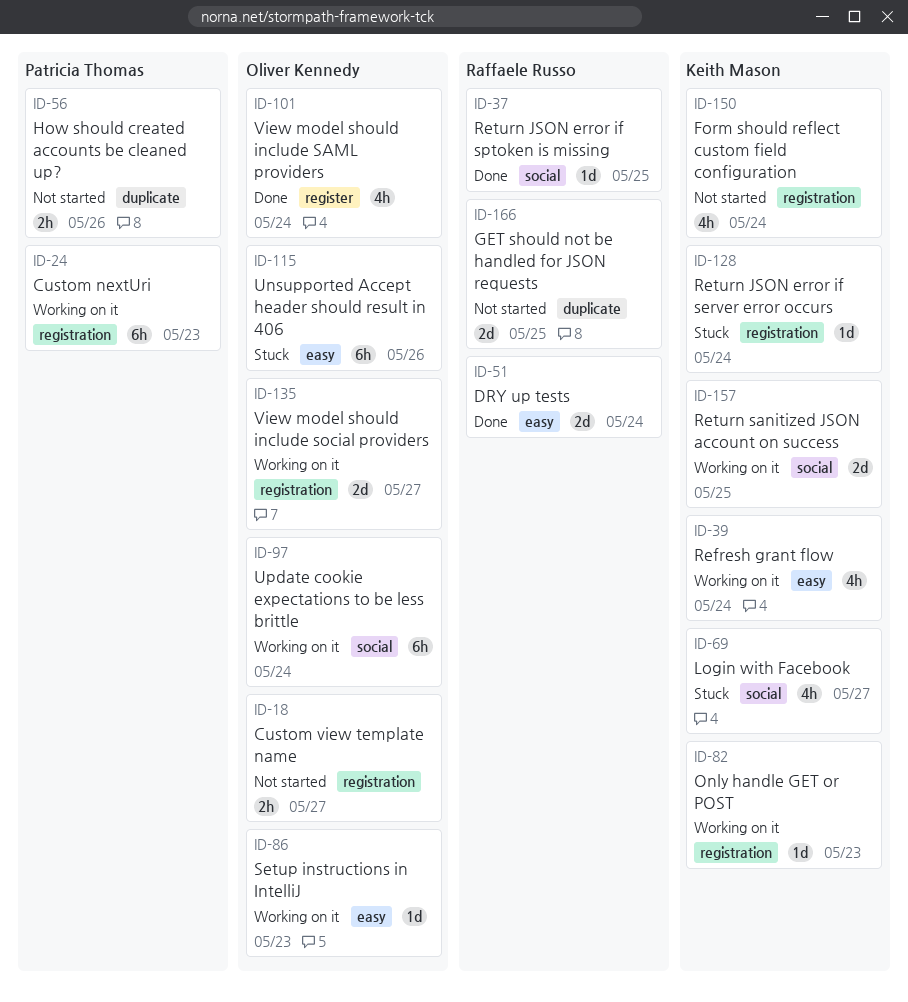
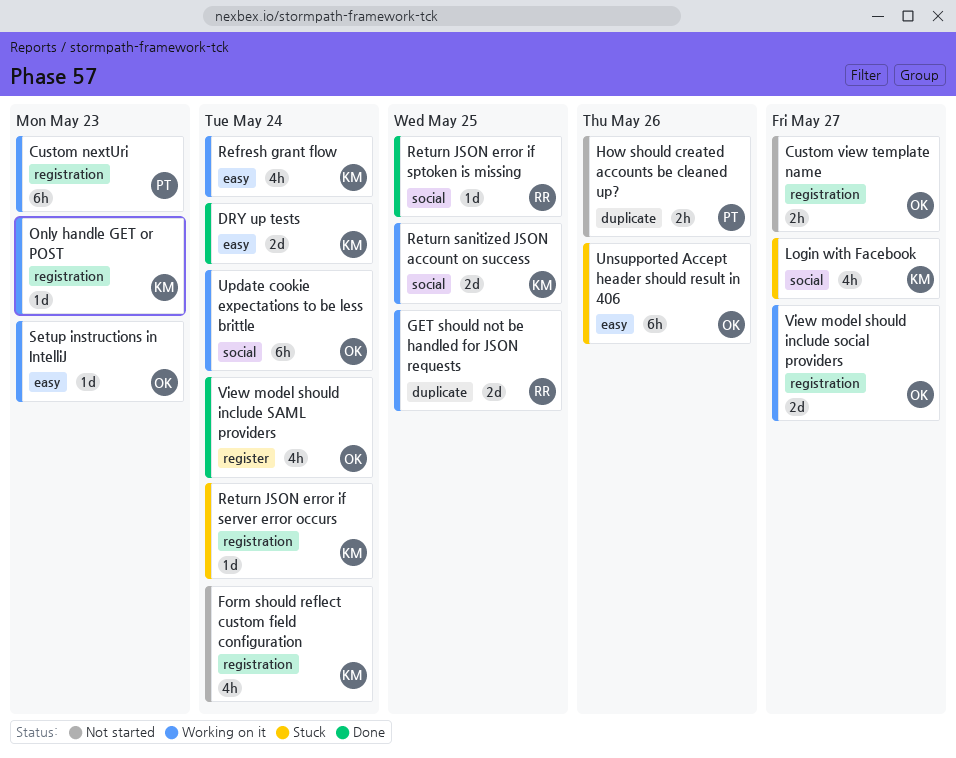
DRY up tests, owner: Raffaele Russo -> Keith Mason
GET should not be handled for JSON requests, status: Not started -> Working on it

